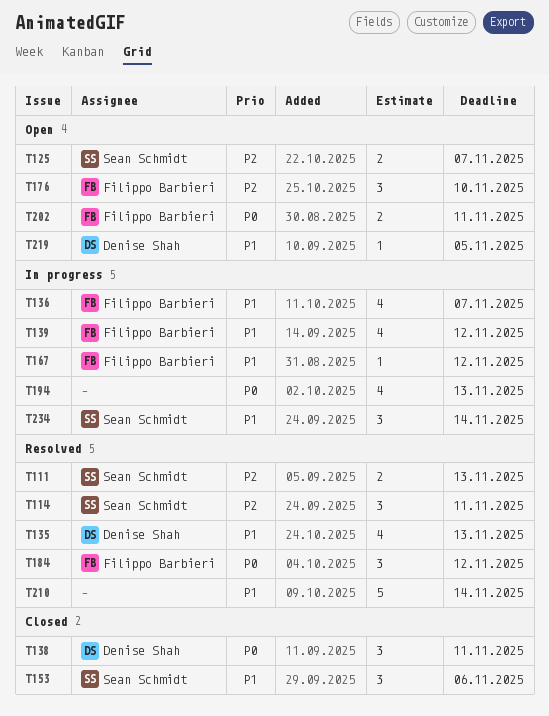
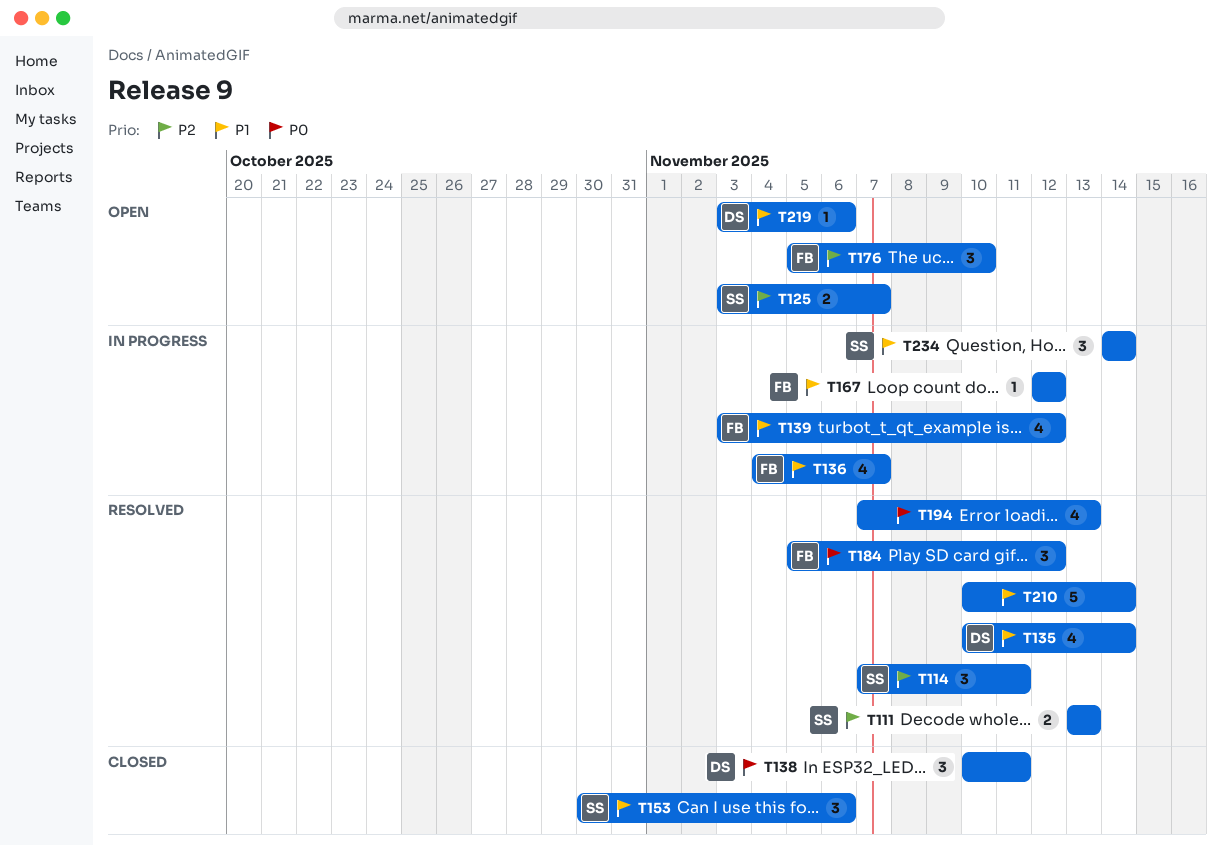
T135, due: Nov 13 -> Nov 14
T194, status: In progress -> Resolved
T202: present -> none
T219, due: Nov 5 -> Nov 6

